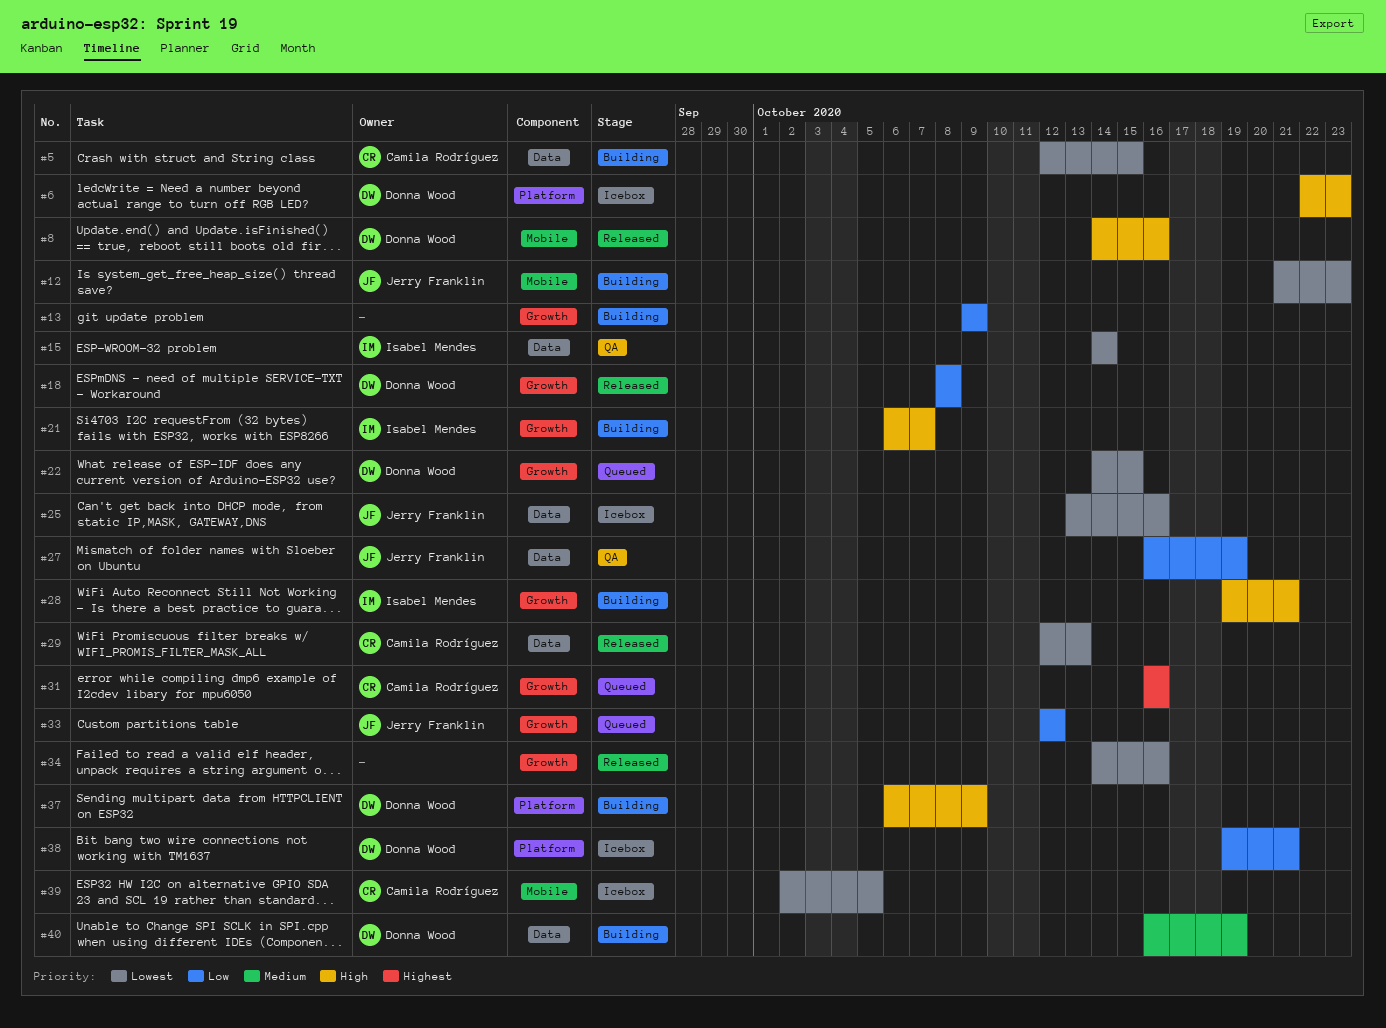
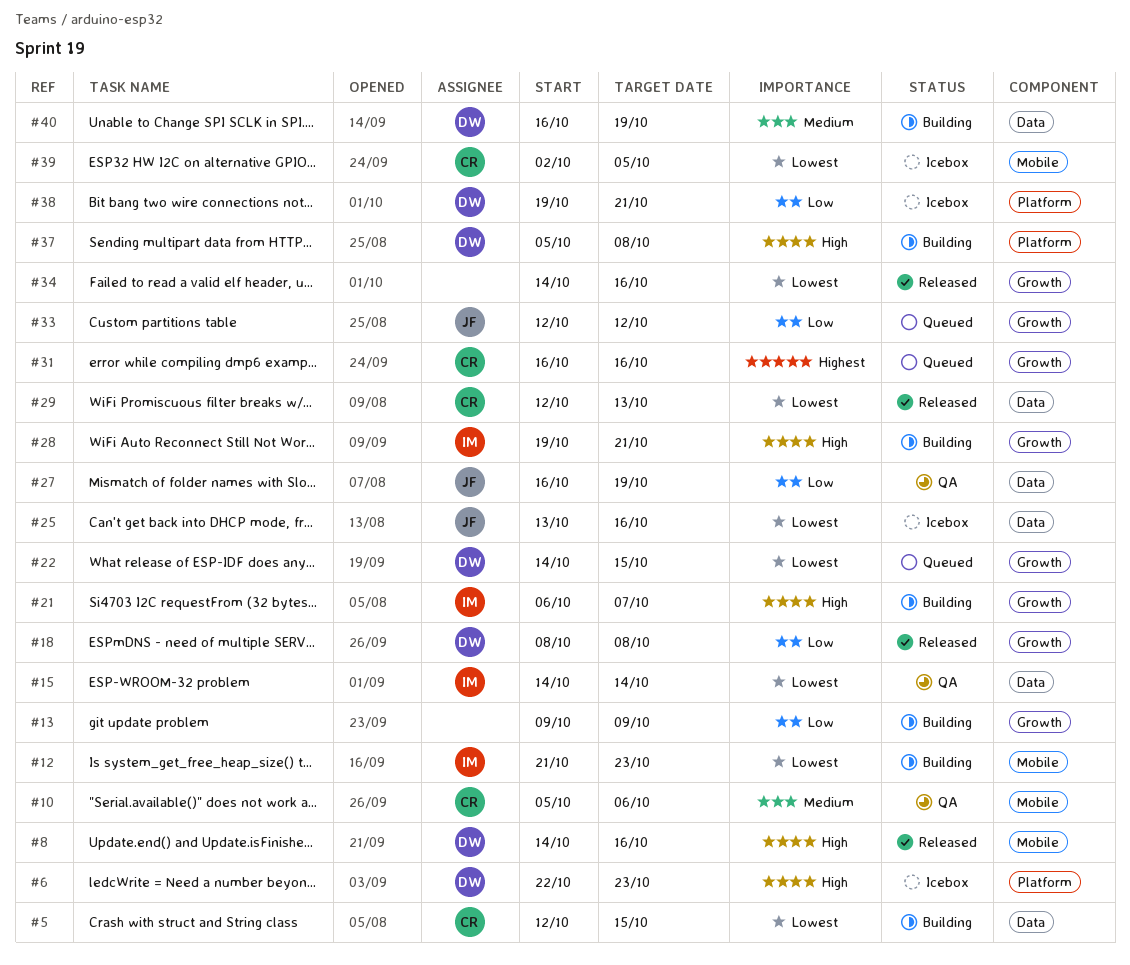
#10: none -> present
#12, owner: Jerry Franklin -> Isabel Mendes
#37, start: Oct 6 -> Oct 5
#37, due: Oct 9 -> Oct 8

